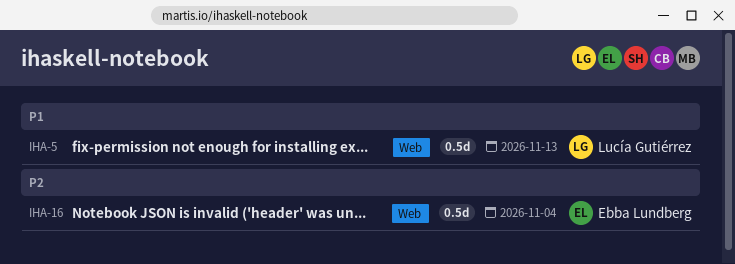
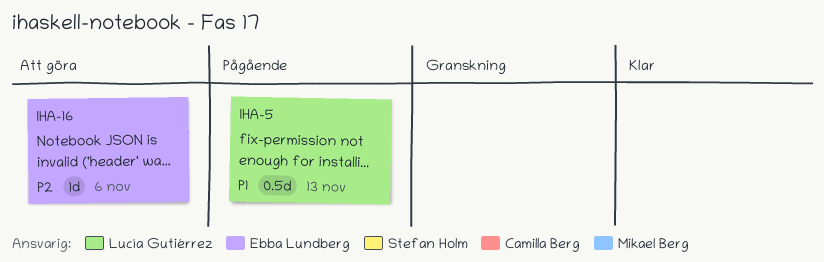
IHA-16, estimate: 0.5d -> 1d
IHA-16, due: Nov 4 -> Nov 6

